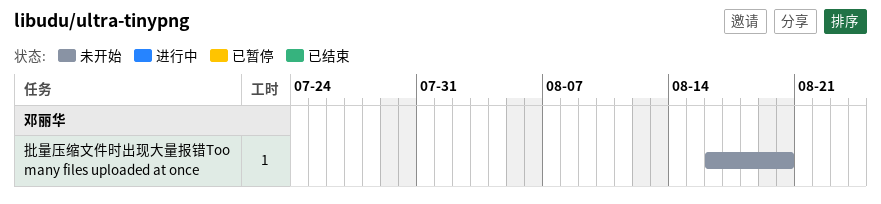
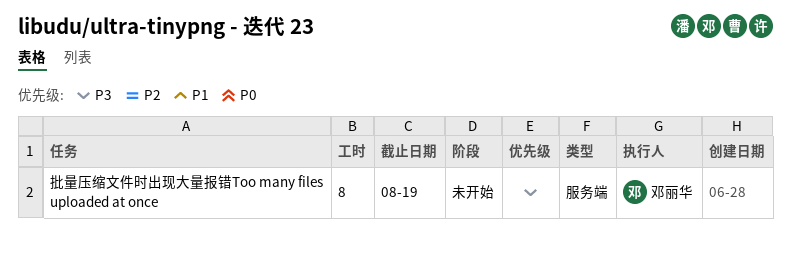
批量压缩文件时出现大量报错Too many files uploaded at once, estimate: 1 -> 8
批量压缩文件时出现大量报错Too many files uploaded at once, due: Aug 20 -> Aug 19

